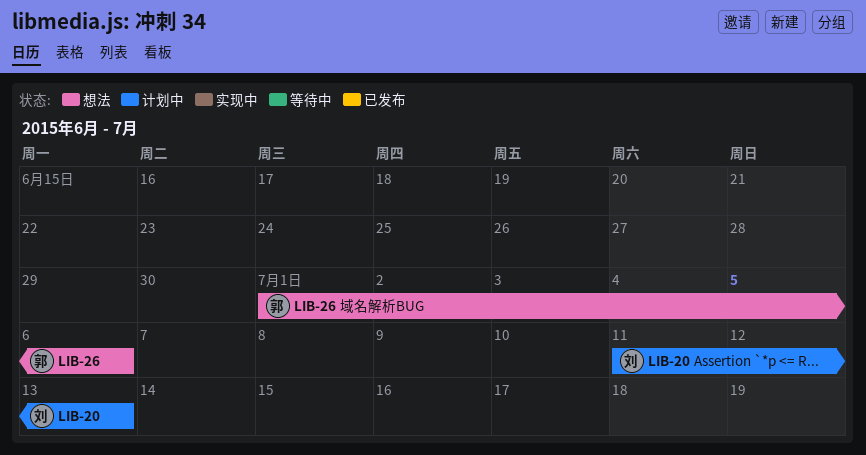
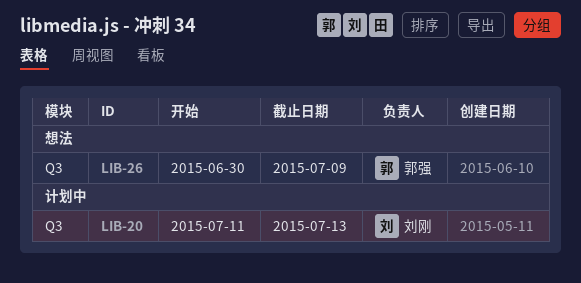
LIB-26, start: Jul 1 -> Jun 30
LIB-26, due: Jul 6 -> Jul 9

